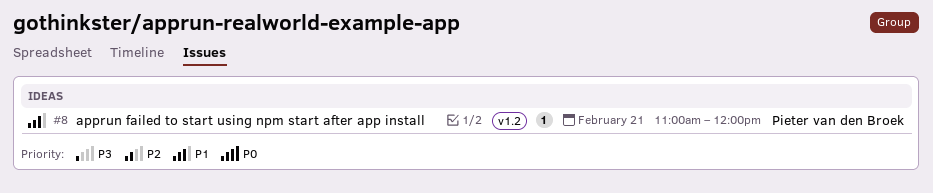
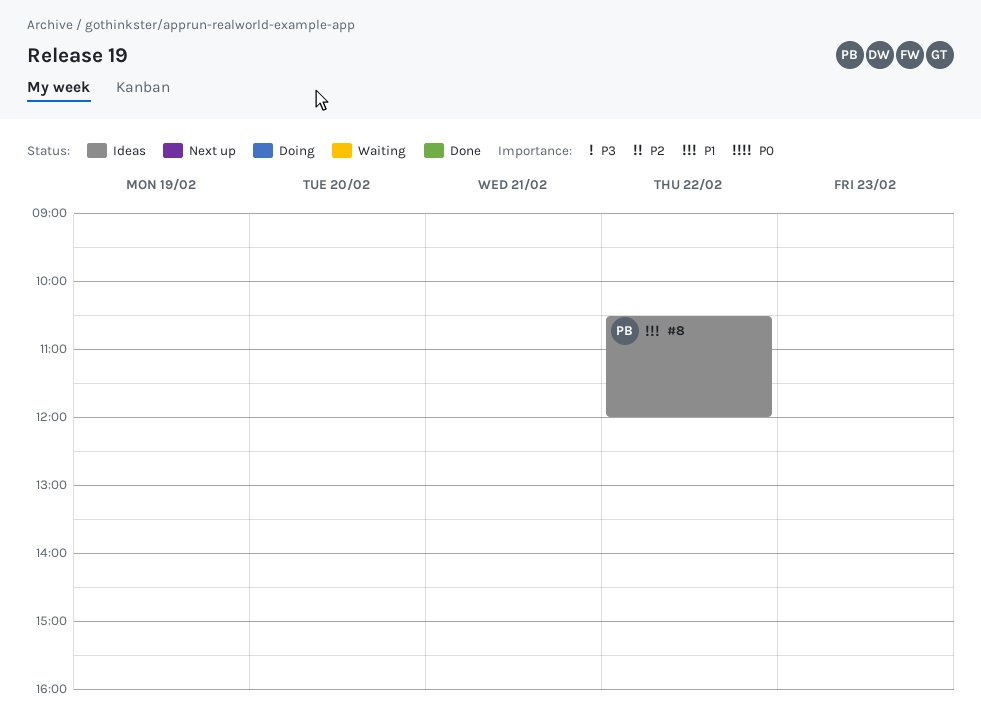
#8, day: Feb 21 -> Feb 22
#8, begins: 11:00 -> 10:30

